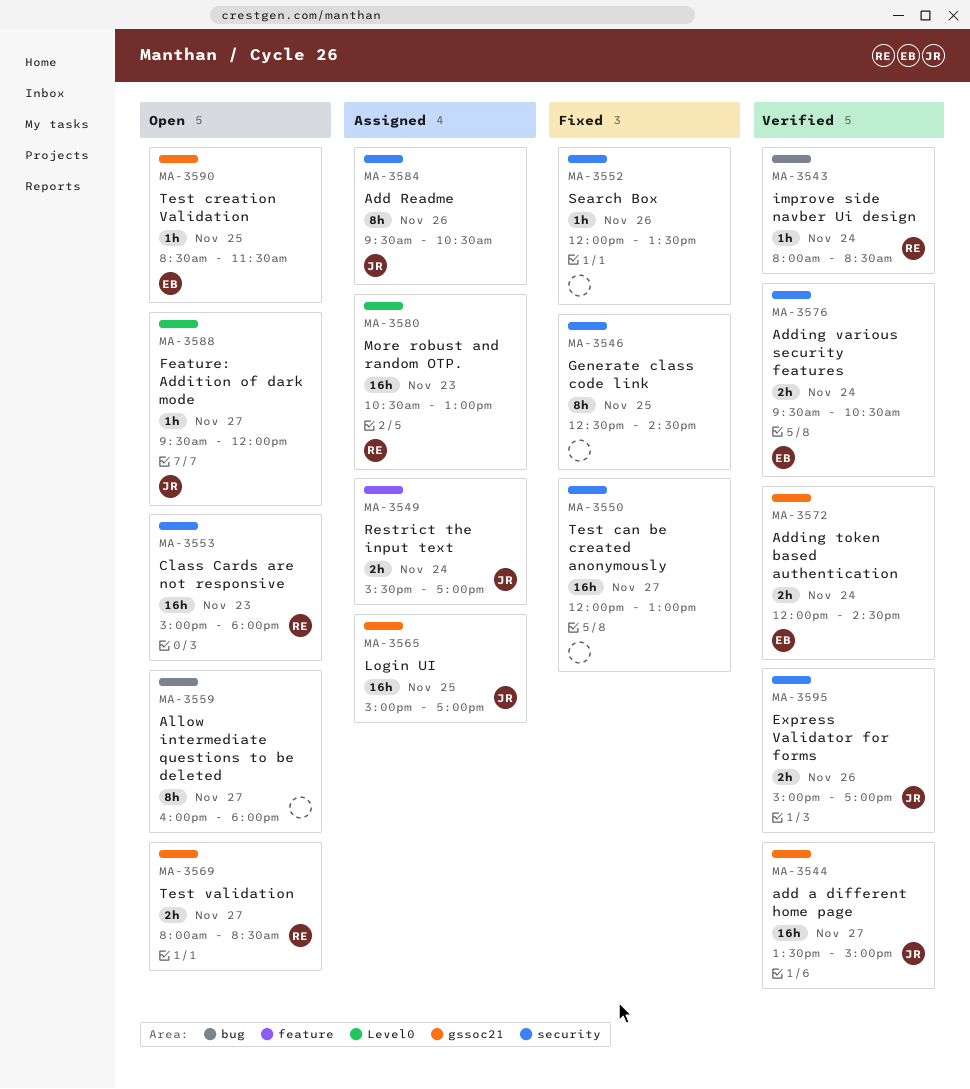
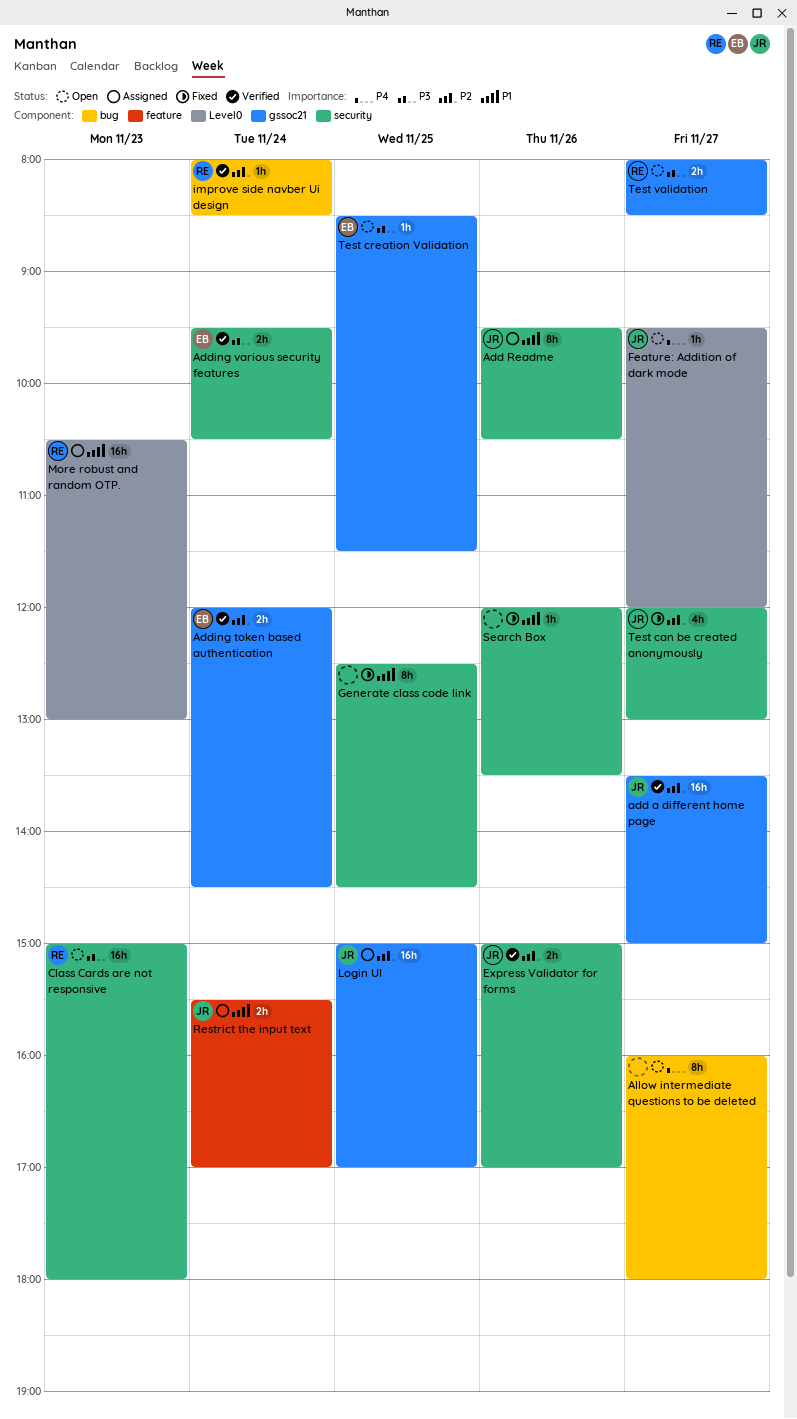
Test can be created anonymously, owner: none -> JR
Test can be created anonymously, estimate: 16h -> 4h

